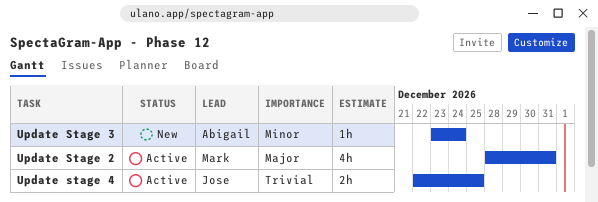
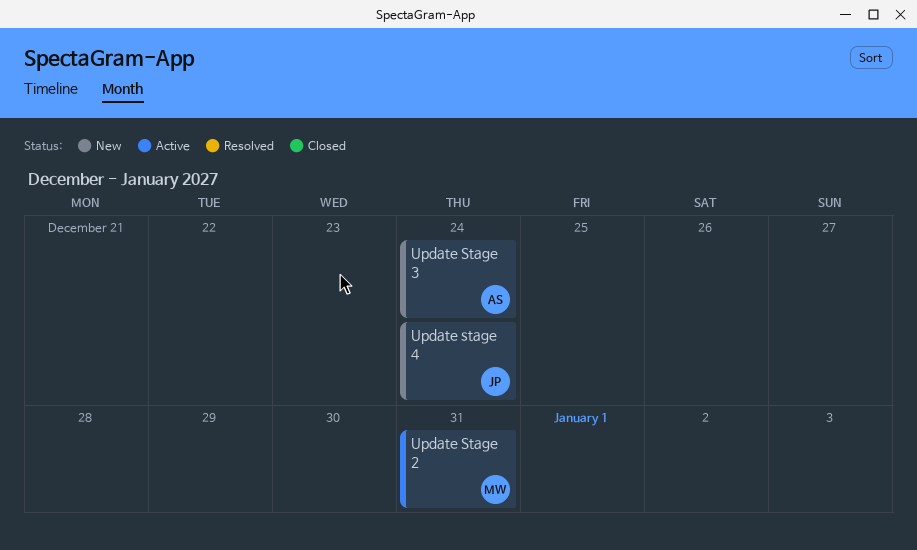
Update stage 4, status: Active -> New
Update stage 4, due: Dec 25 -> Dec 24

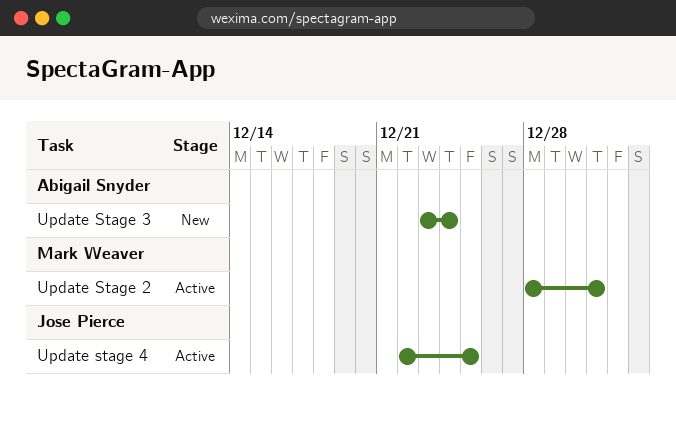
Update stage 4, status: New -> Active
Update stage 4, due: Dec 24 -> Dec 25

